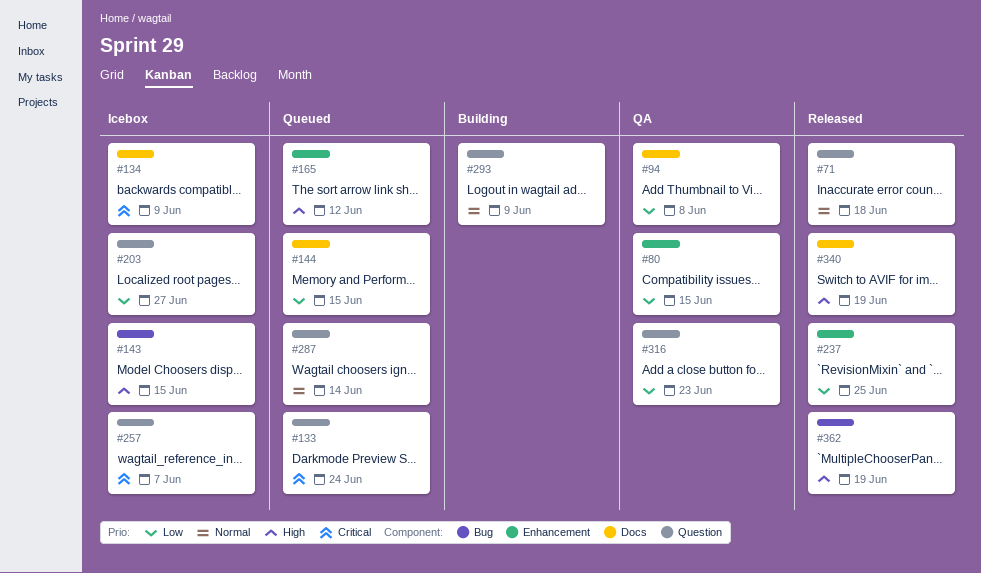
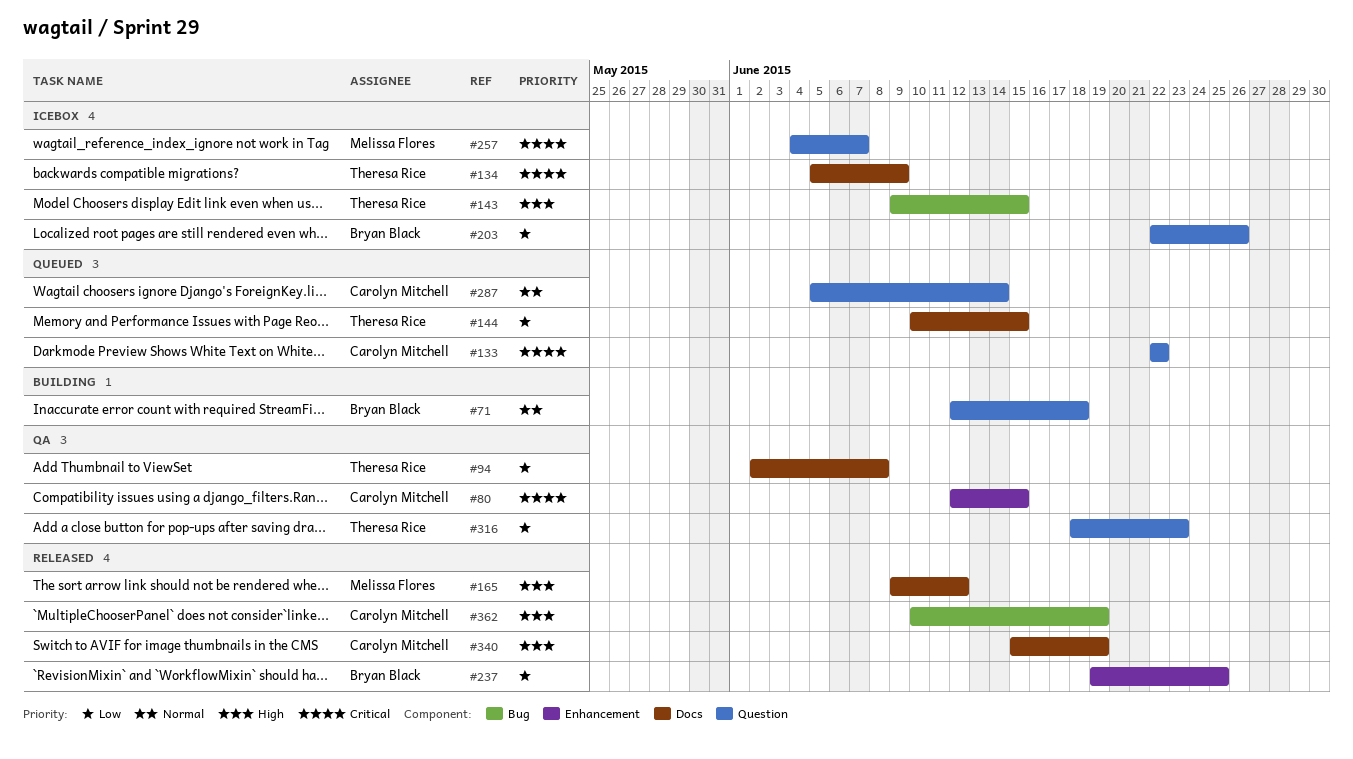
#71, status: Released -> Building
#80, priority: Low -> Critical
#133, due: Jun 24 -> Jun 22
#165, status: Queued -> Released
#165, label: Enhancement -> Docs
#203, due: Jun 27 -> Jun 26
#293: present -> none

